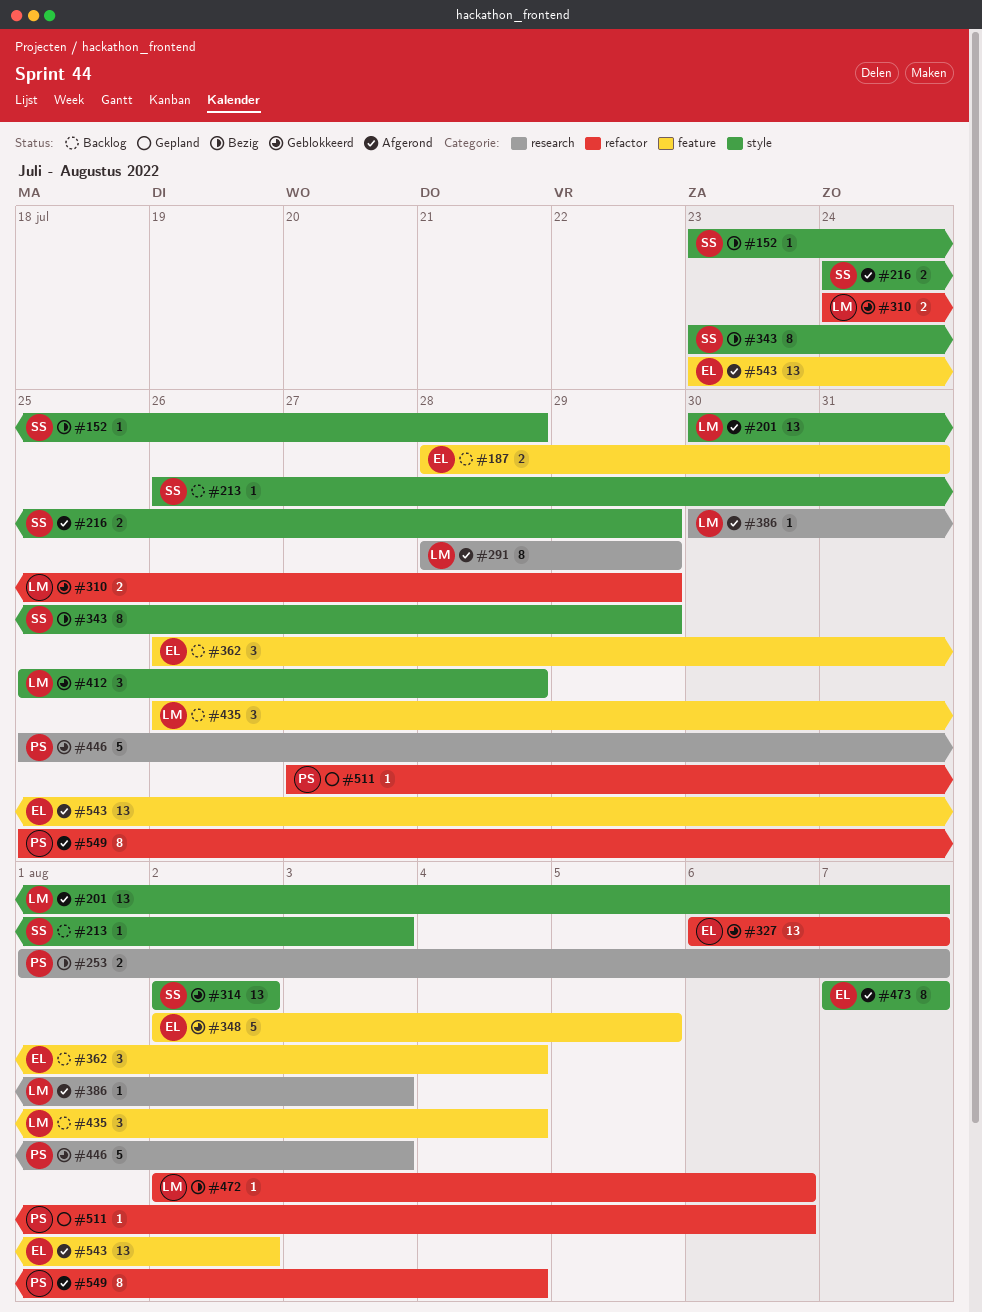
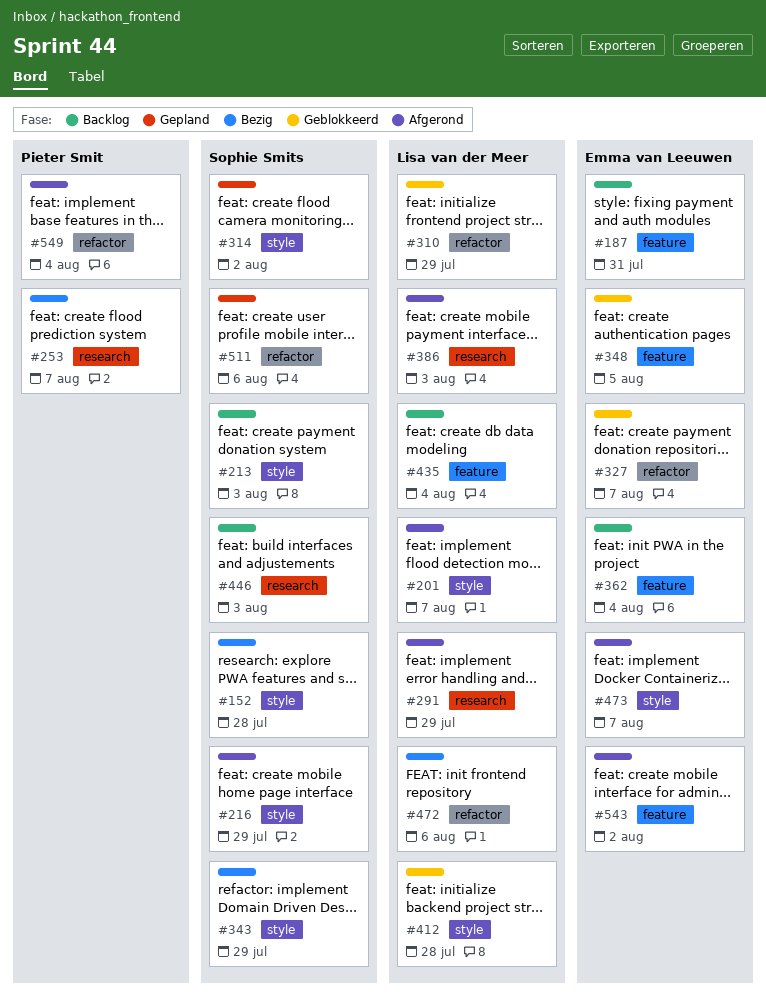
#314, status: Geblokkeerd -> Gepland
#446, status: Geblokkeerd -> Backlog
#446, owner: Pieter Smit -> Sophie Smits
#511, owner: Pieter Smit -> Sophie Smits

